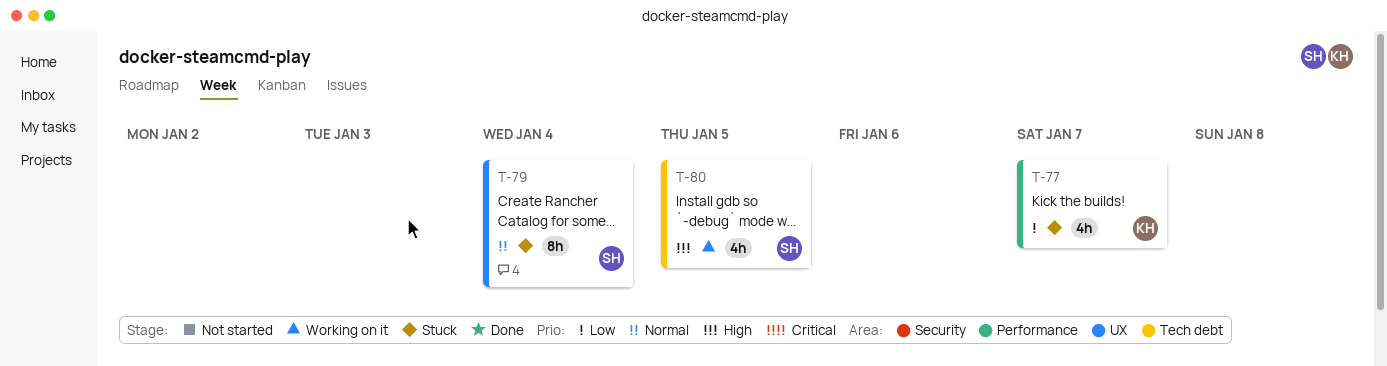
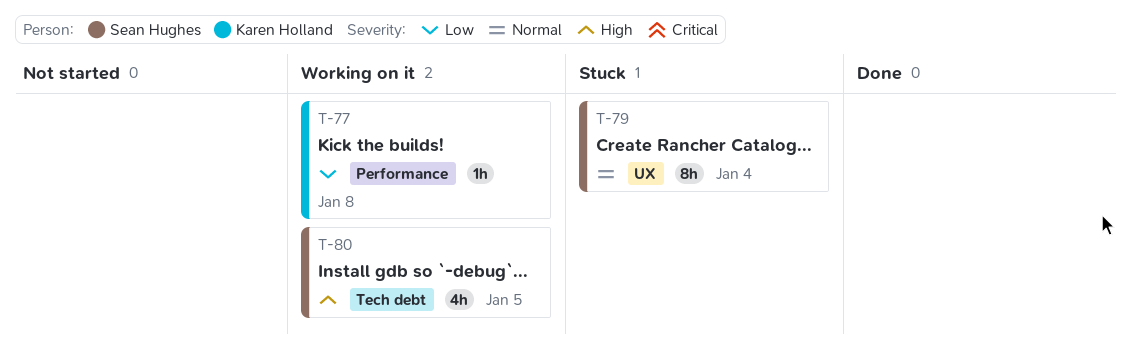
T-77, status: Stuck -> Working on it
T-77, estimate: 4h -> 1h
T-77, due: Jan 7 -> Jan 8

